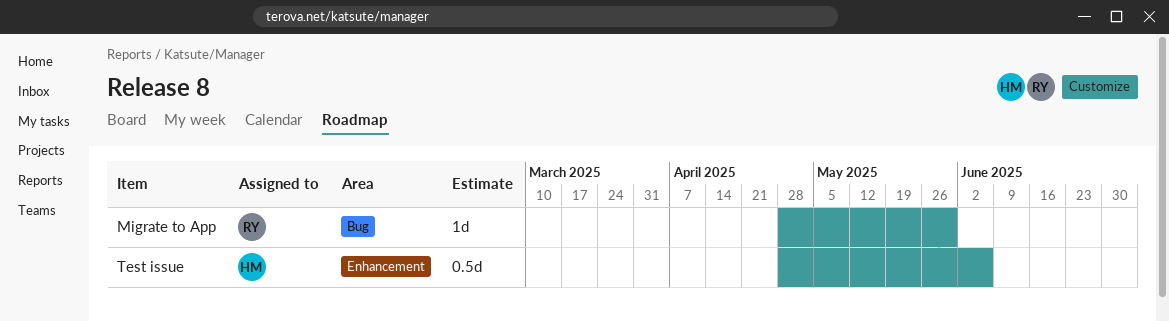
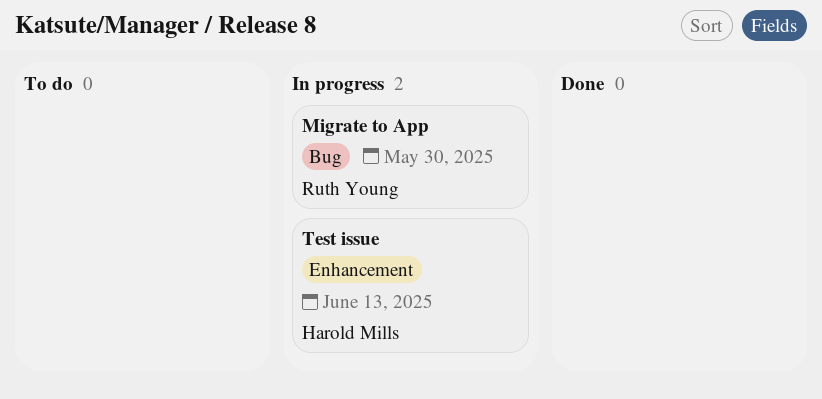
Test issue, due: Jun 6 -> Jun 13

